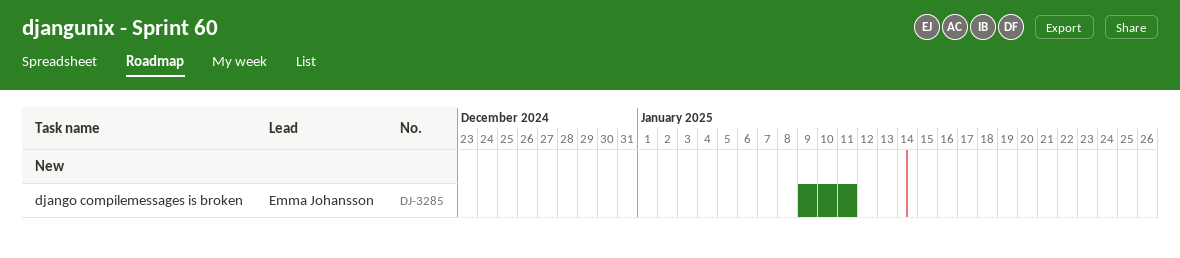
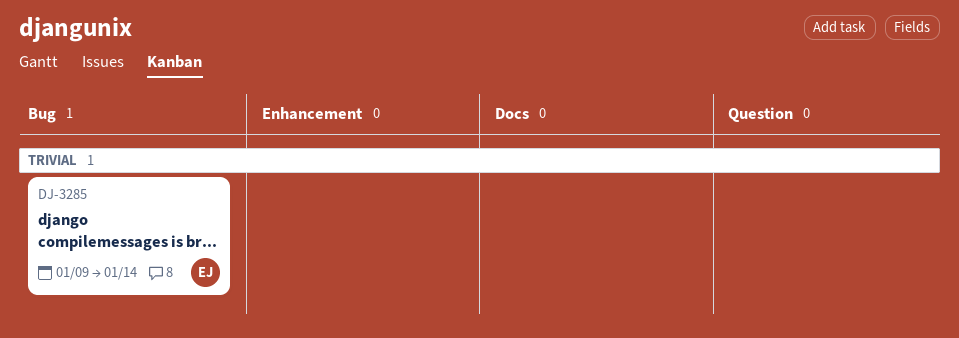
DJ-3285, due: Jan 11 -> Jan 14

